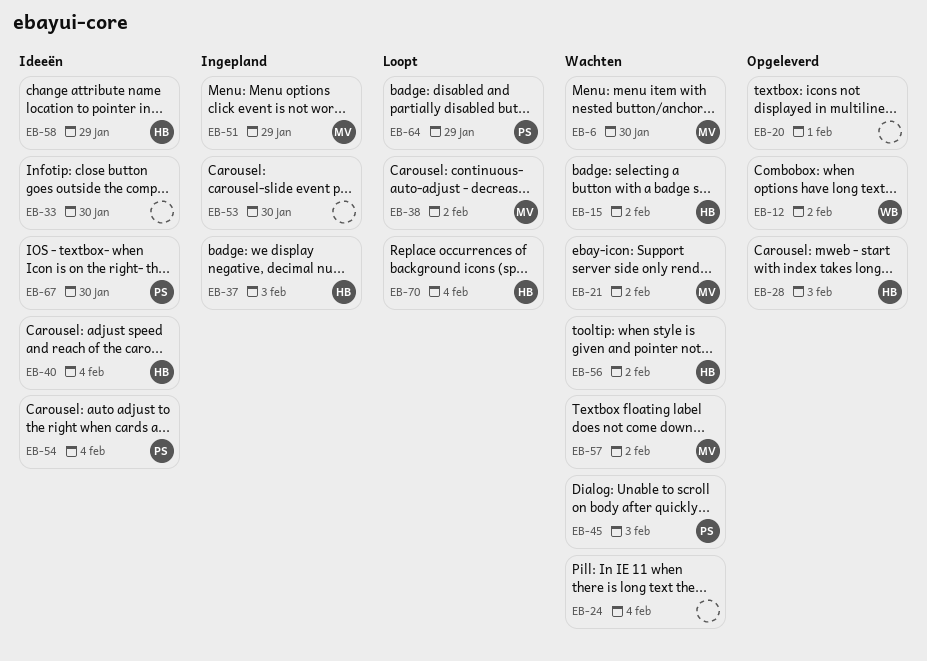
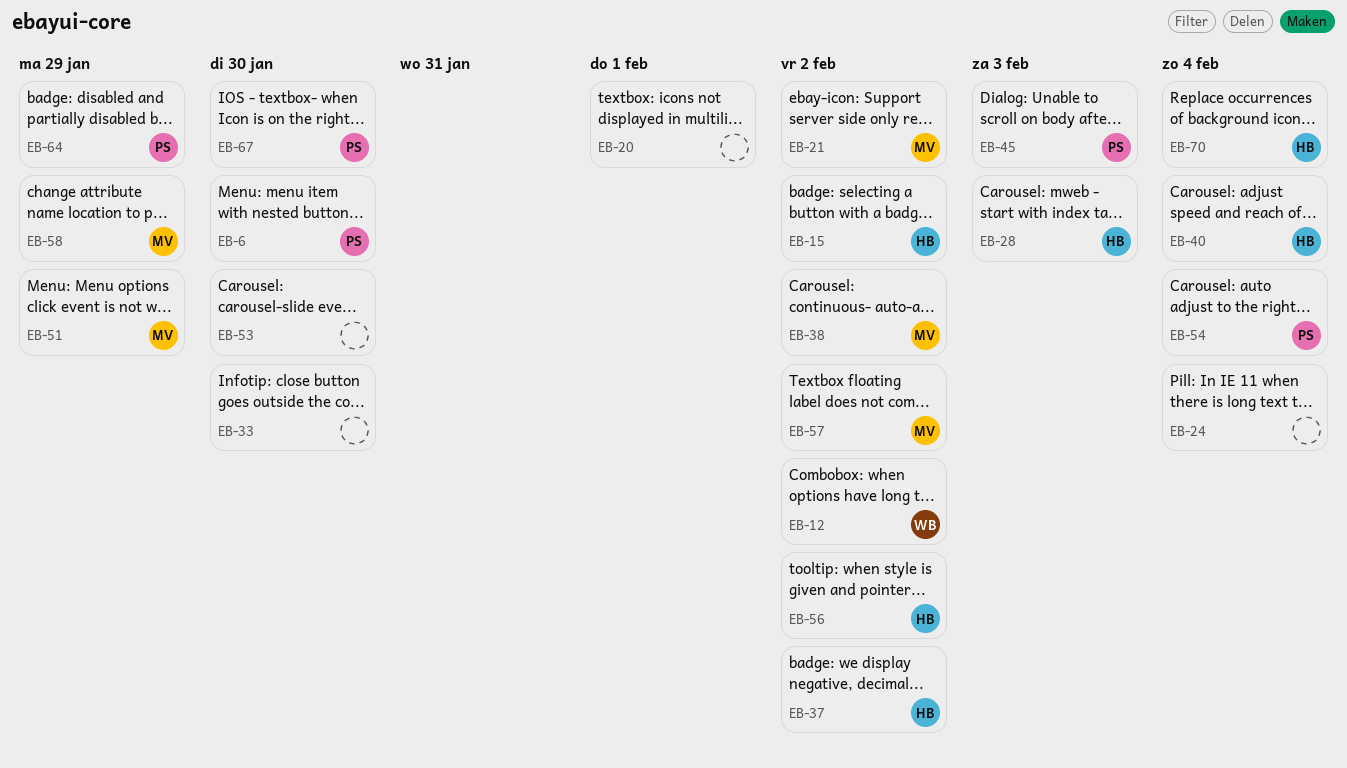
EB-6, owner: MV -> PS
EB-37, due: Feb 3 -> Feb 2
EB-58, owner: HB -> MV

